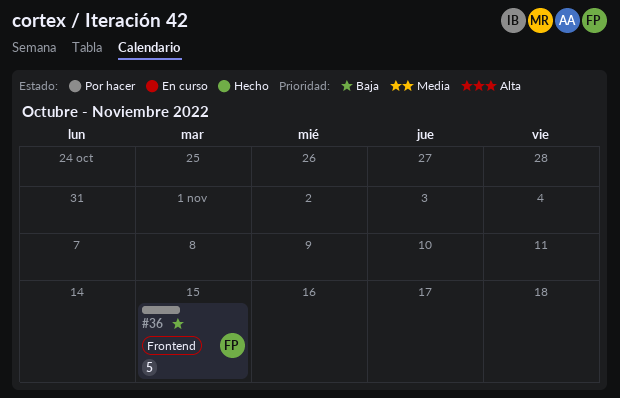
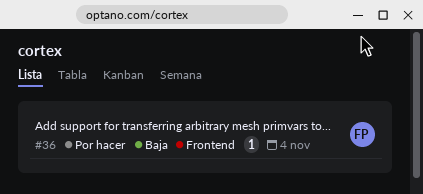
#36, estimate: 5 -> 1
#36, due: Nov 15 -> Nov 4

